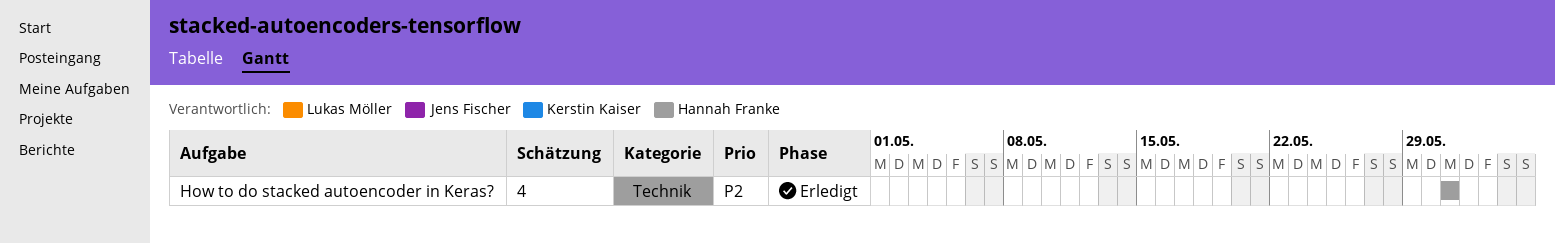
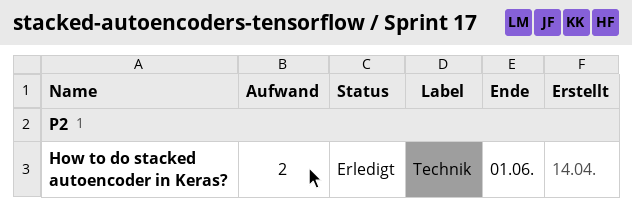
How to do stacked autoencoder in Keras?, estimate: 4 -> 2
How to do stacked autoencoder in Keras?, due: May 31 -> Jun 1

